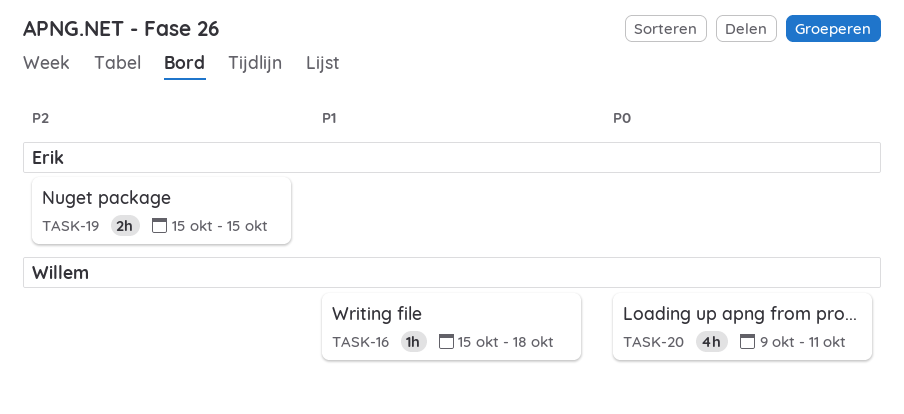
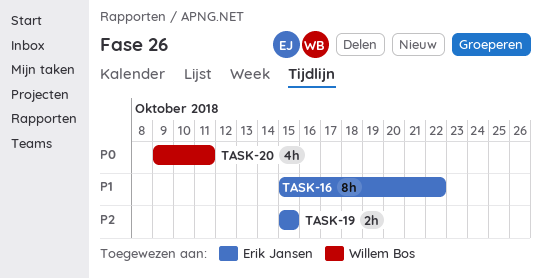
TASK-16, owner: Willem Bos -> Erik Jansen
TASK-16, estimate: 1h -> 8h
TASK-16, due: Oct 18 -> Oct 22

